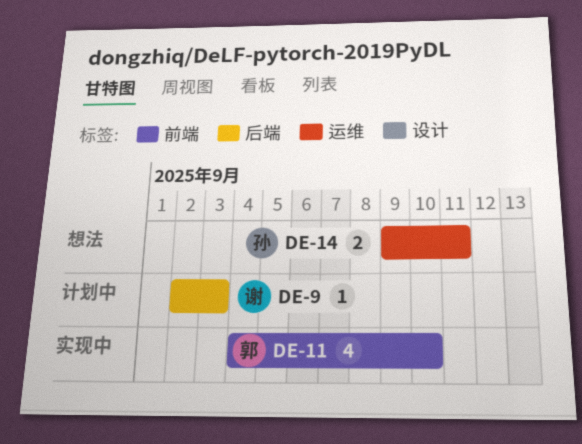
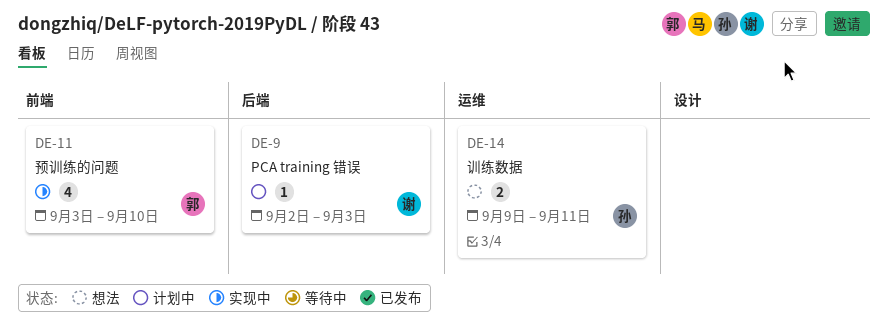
DE-11, start: Sep 4 -> Sep 3

